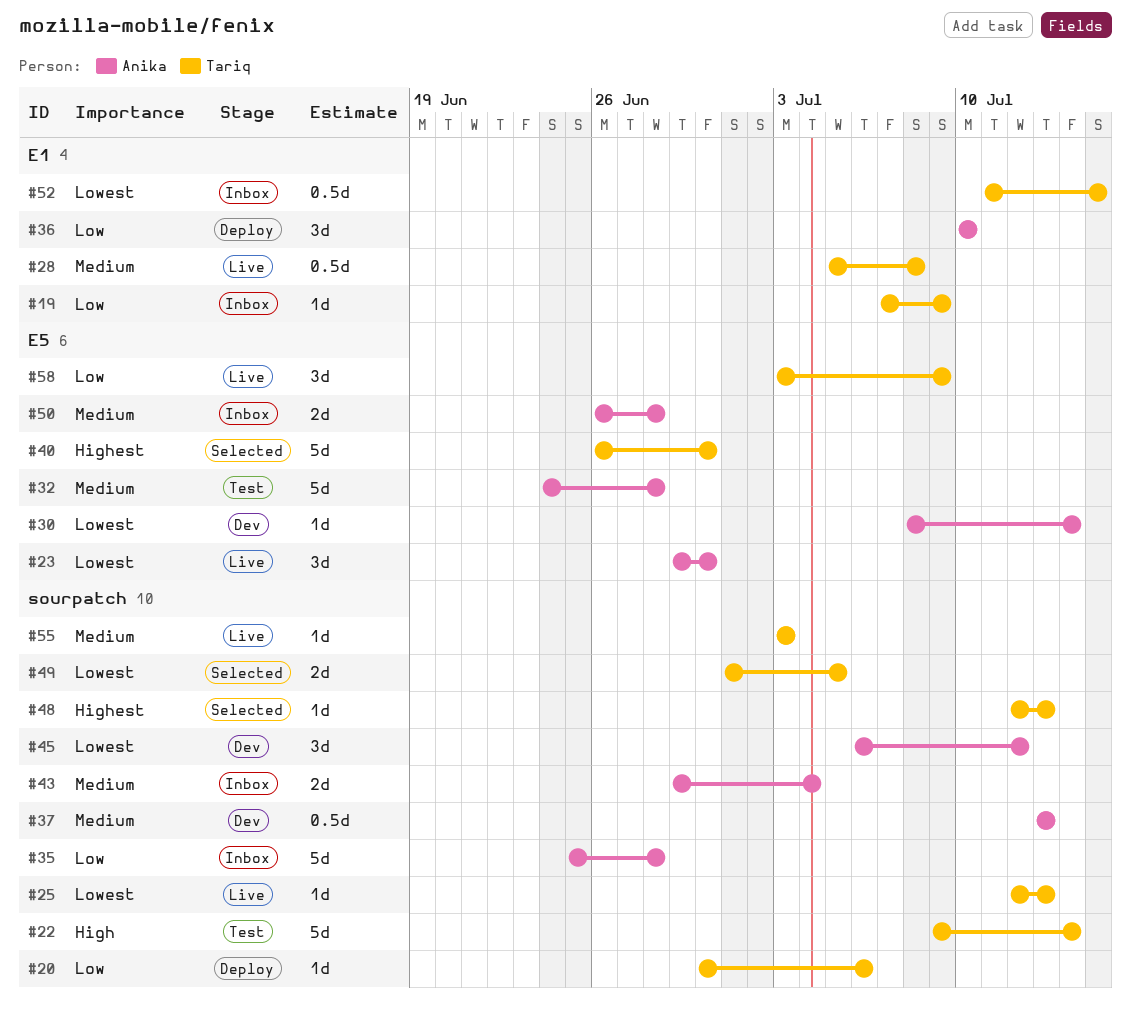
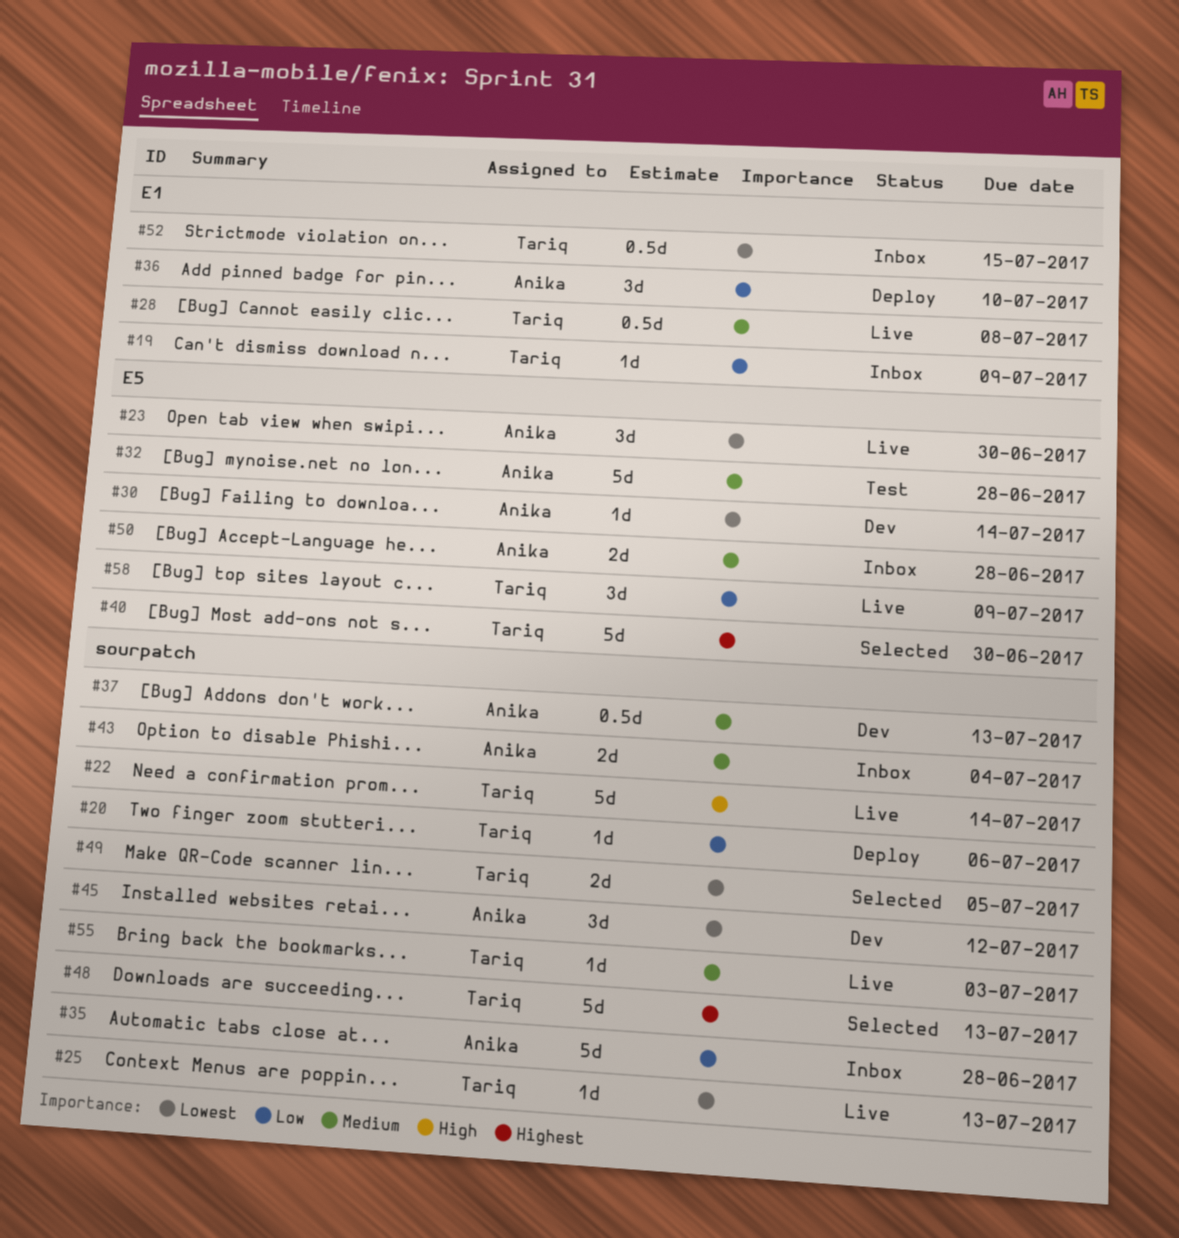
#22, status: Test -> Live
#48, estimate: 1d -> 5d

